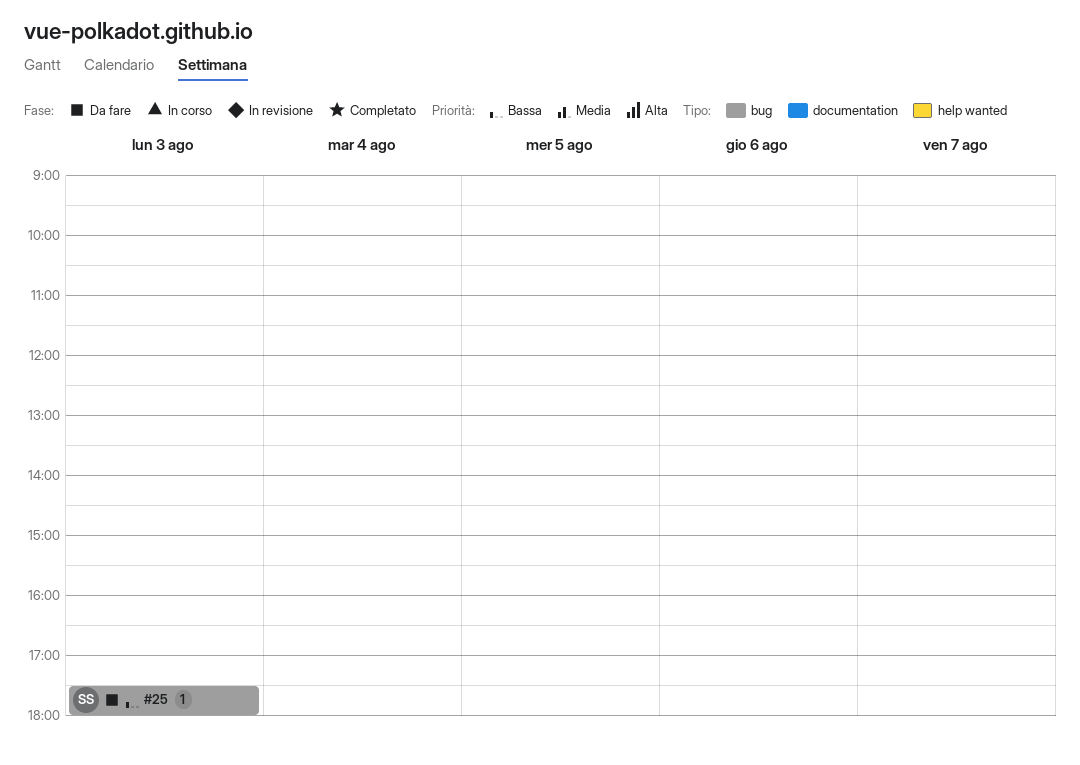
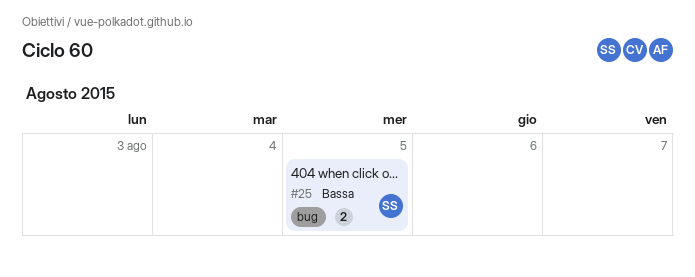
#25, estimate: 1 -> 2
#25, day: Aug 3 -> Aug 5

